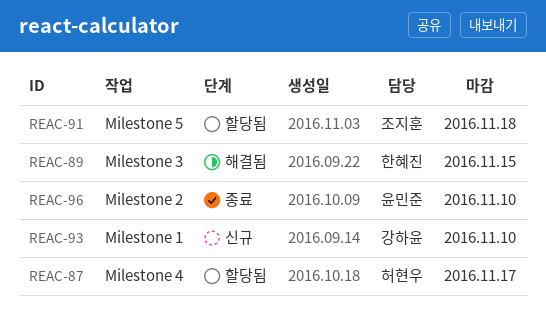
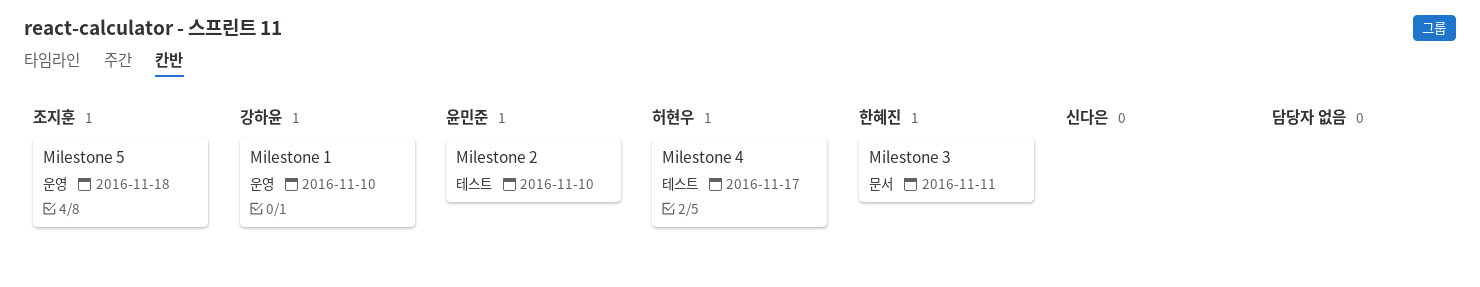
Milestone 3, due: Nov 15 -> Nov 11

